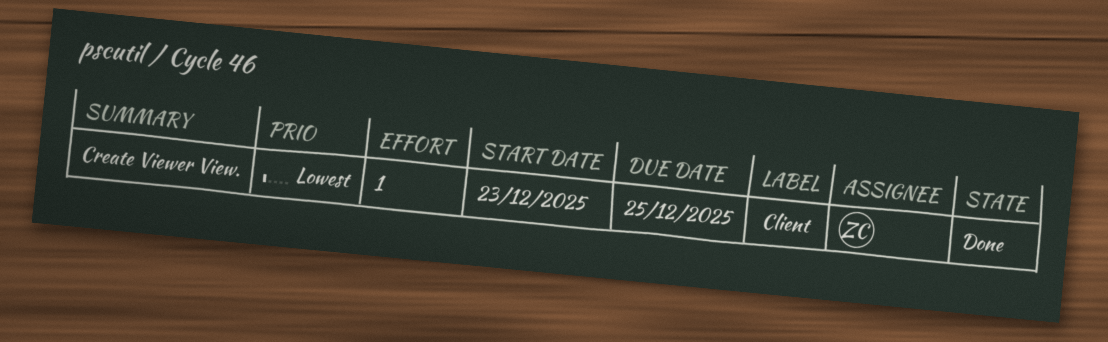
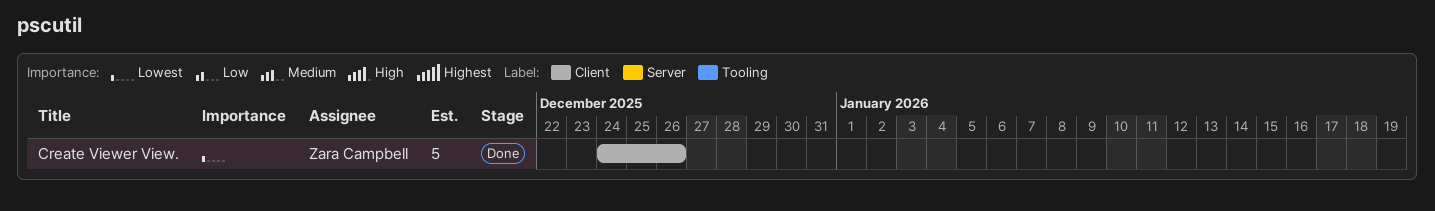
Create Viewer View., estimate: 1 -> 5
Create Viewer View., start: Dec 23 -> Dec 24
Create Viewer View., due: Dec 25 -> Dec 26

